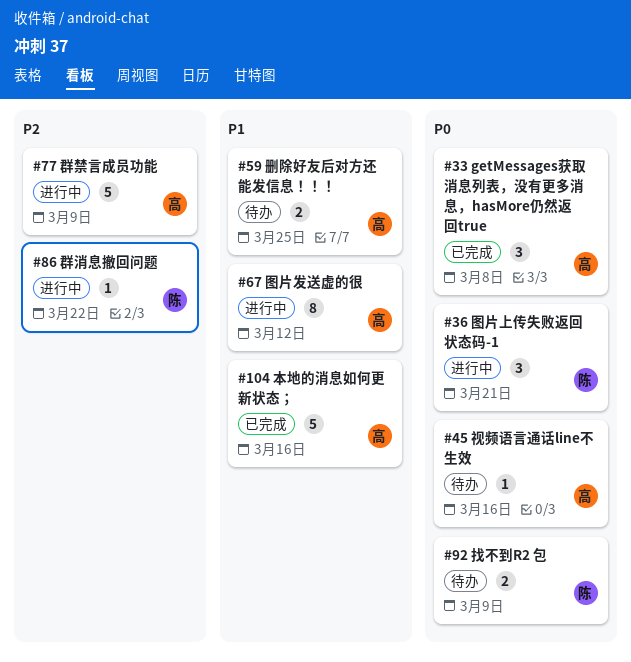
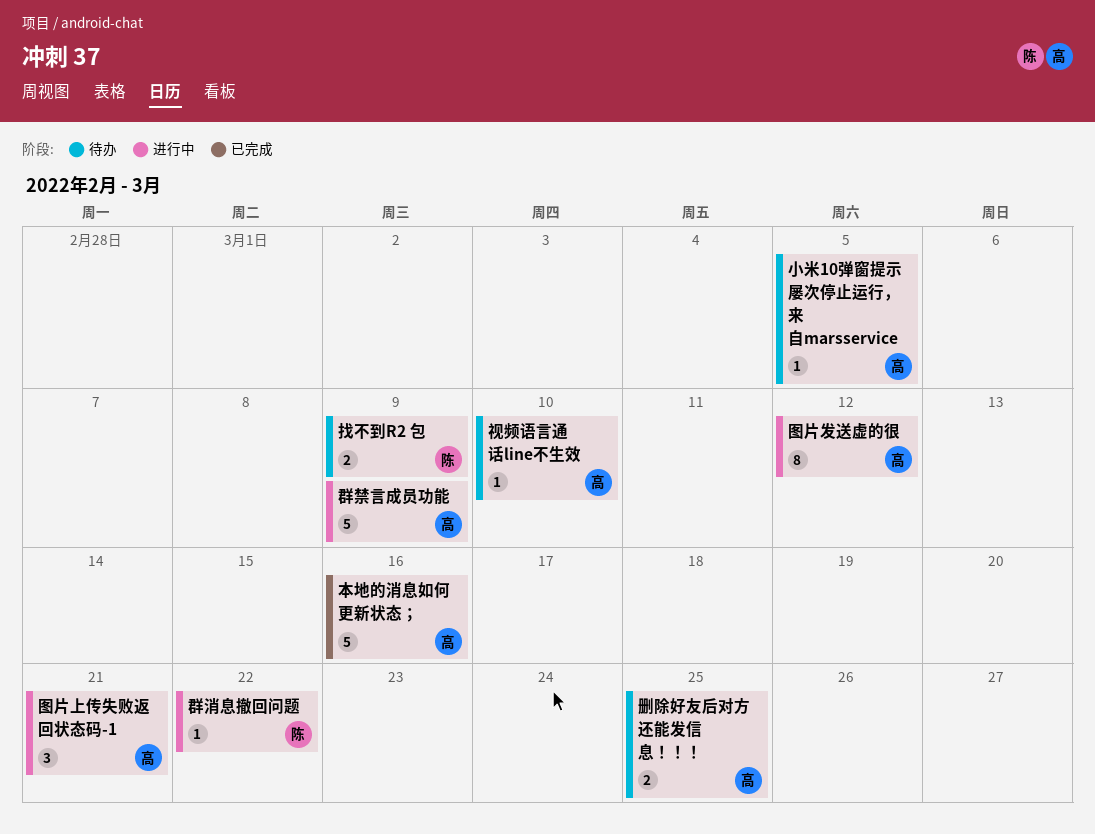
getMessages获取消息列表，没有更多消息，hasMore仍然返回true: present -> none
图片上传失败返回状态码-1, owner: 陈 -> 高
小米10弹窗提示屡次停止运行，来自marsservice: none -> present
视频语言通话line不生效, due: Mar 16 -> Mar 10

